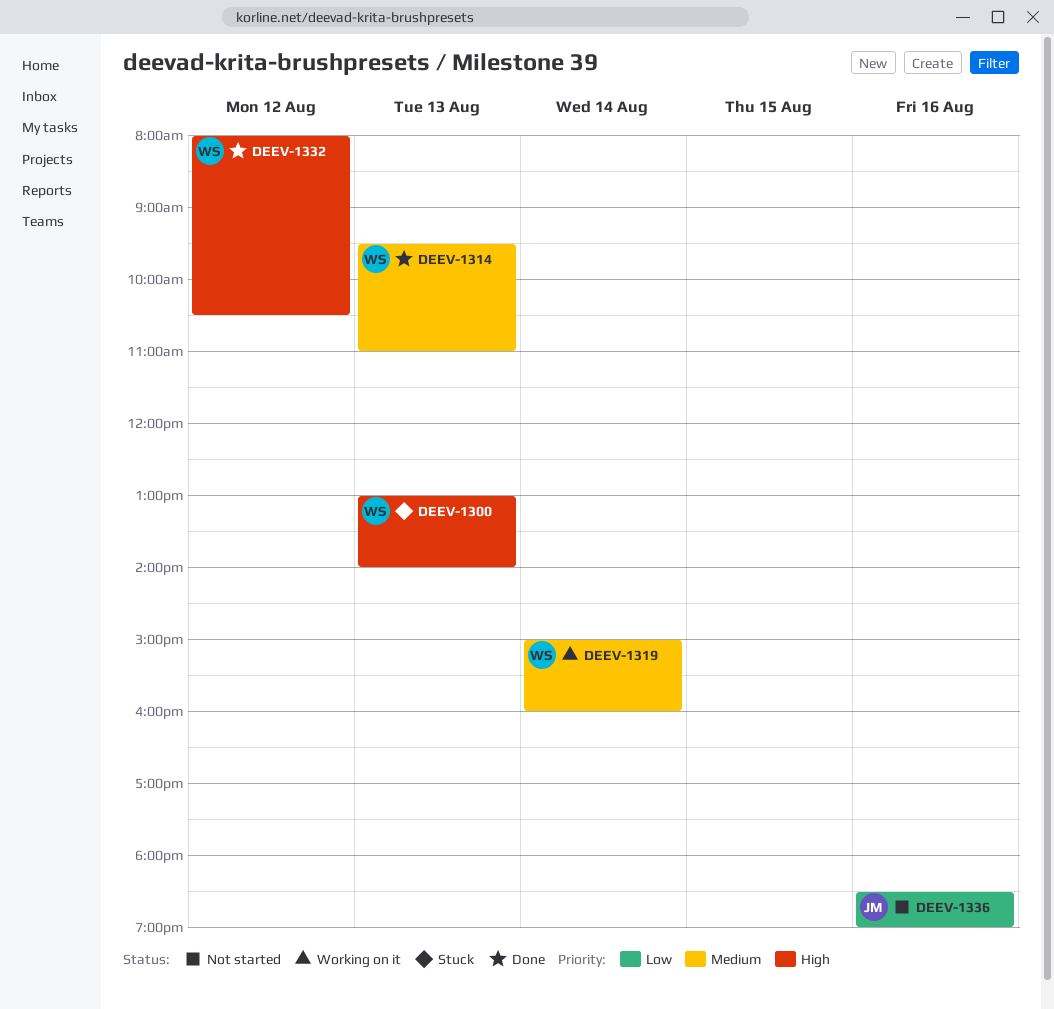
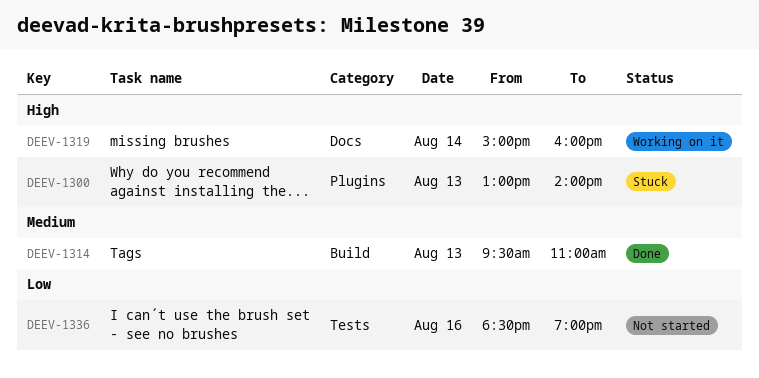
DEEV-1319, priority: Medium -> High
DEEV-1332: present -> none

